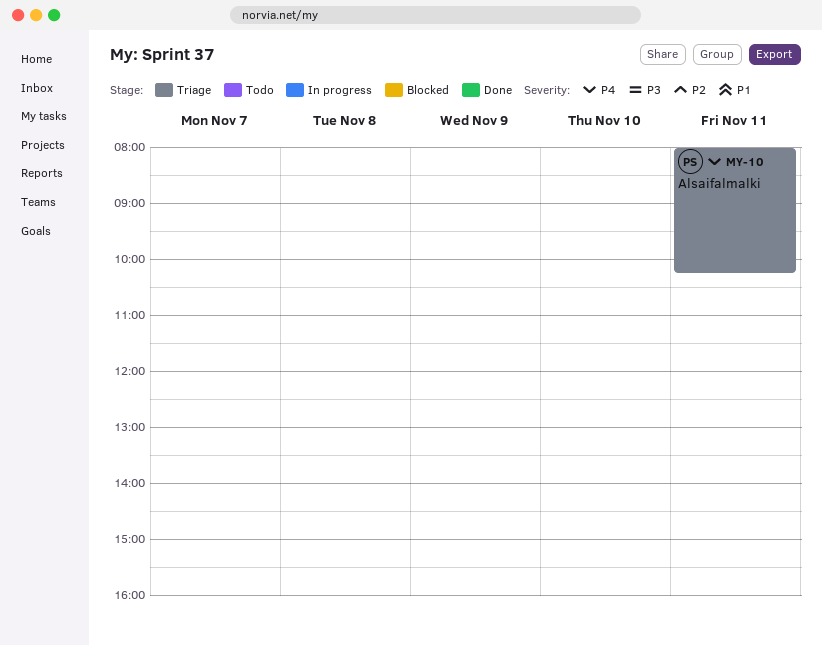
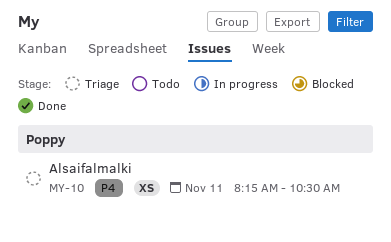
MY-10, begins: 08:00 -> 08:15
MY-10, ends: 10:15 -> 10:30

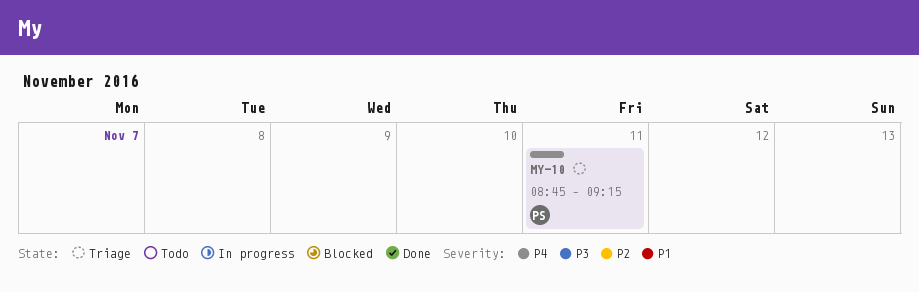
MY-10, begins: 08:15 -> 08:45
MY-10, ends: 10:30 -> 09:15

